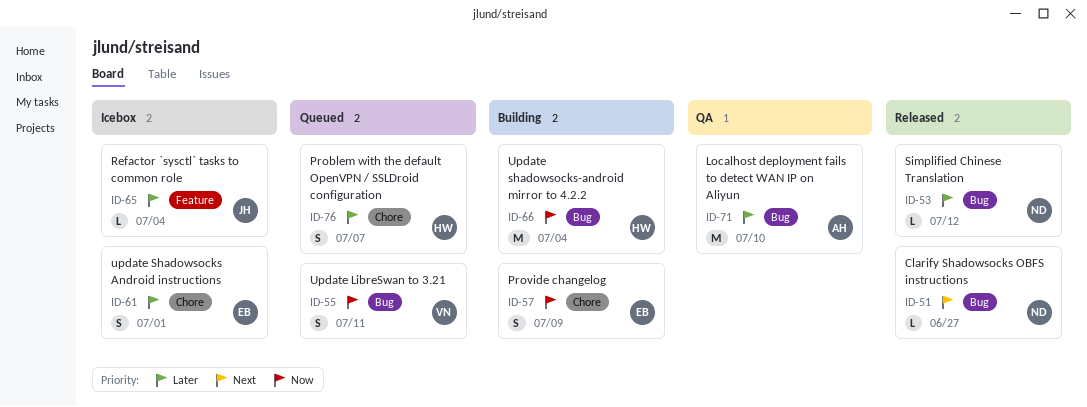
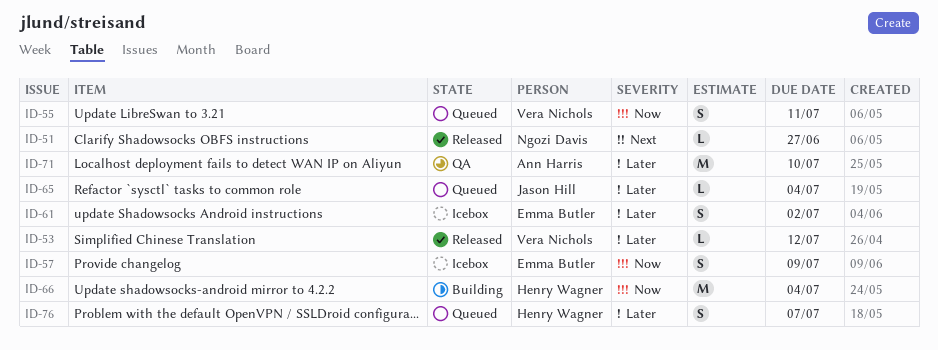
ID-53, owner: Ngozi Davis -> Vera Nichols
ID-57, status: Building -> Icebox
ID-61, due: Jul 1 -> Jul 2
ID-65, status: Icebox -> Queued

